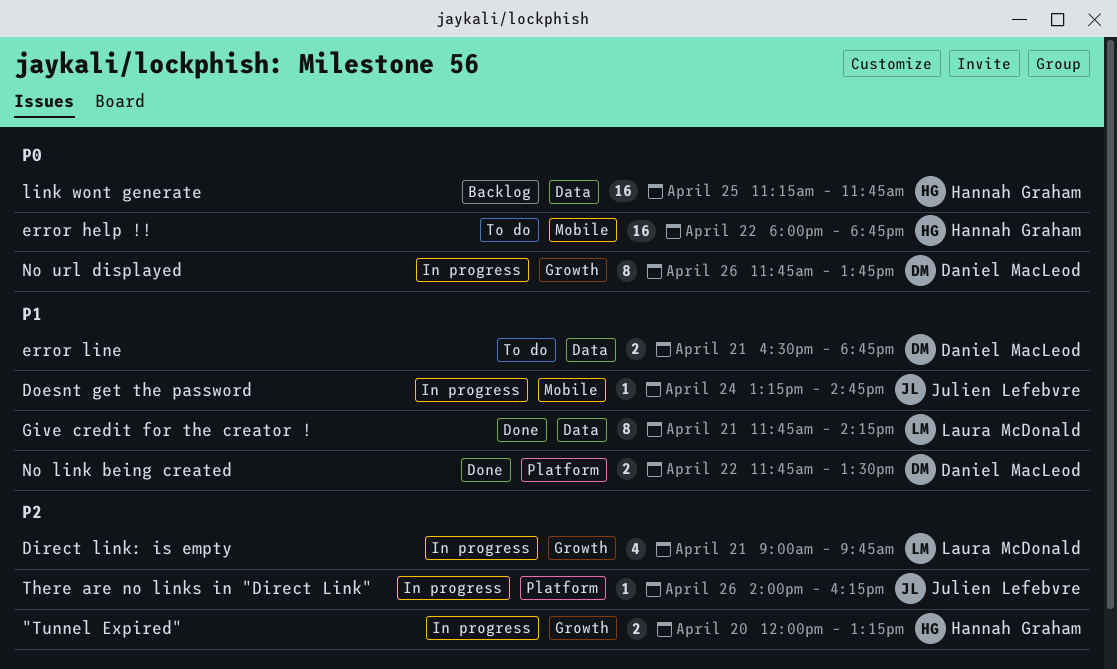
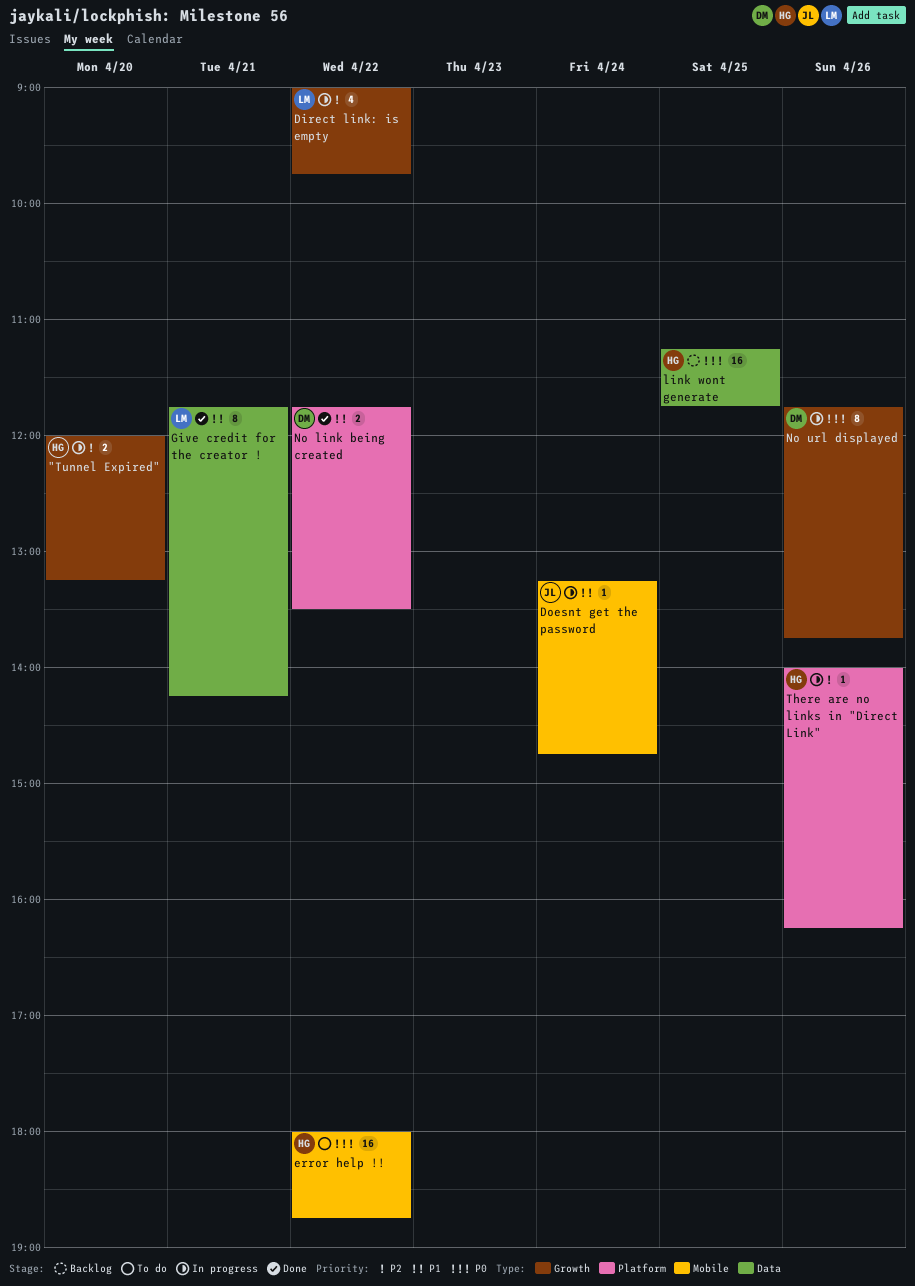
Direct link: is empty, day: Apr 21 -> Apr 22
error line: present -> none
There are no links in "Direct Link", owner: Julien Lefebvre -> Hannah Graham

